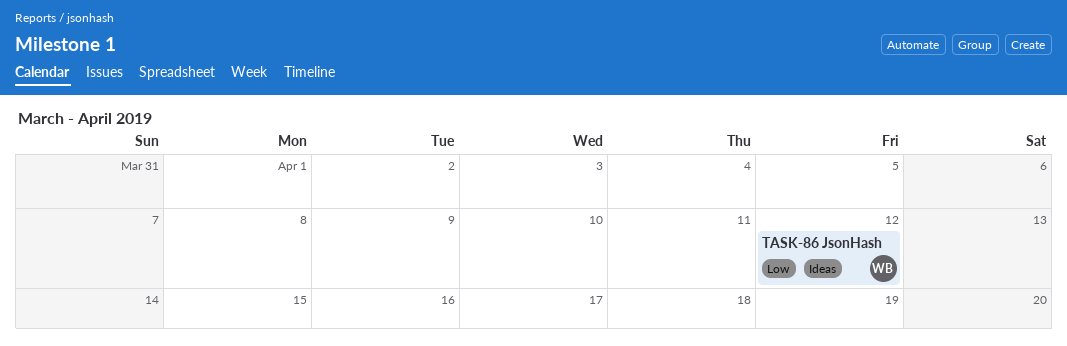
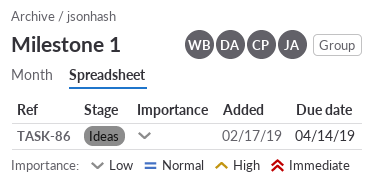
TASK-86, due: Apr 12 -> Apr 14

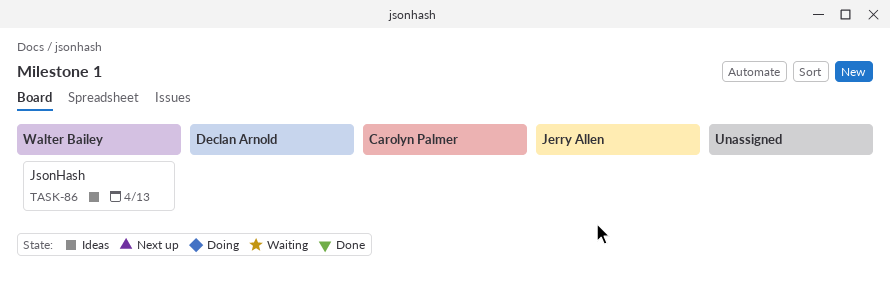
TASK-86, due: Apr 14 -> Apr 13

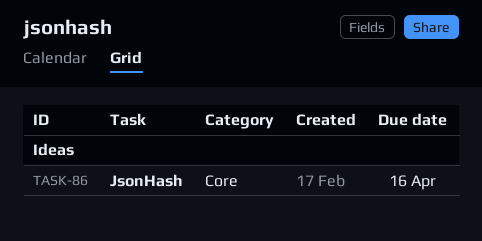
TASK-86, due: Apr 13 -> Apr 16

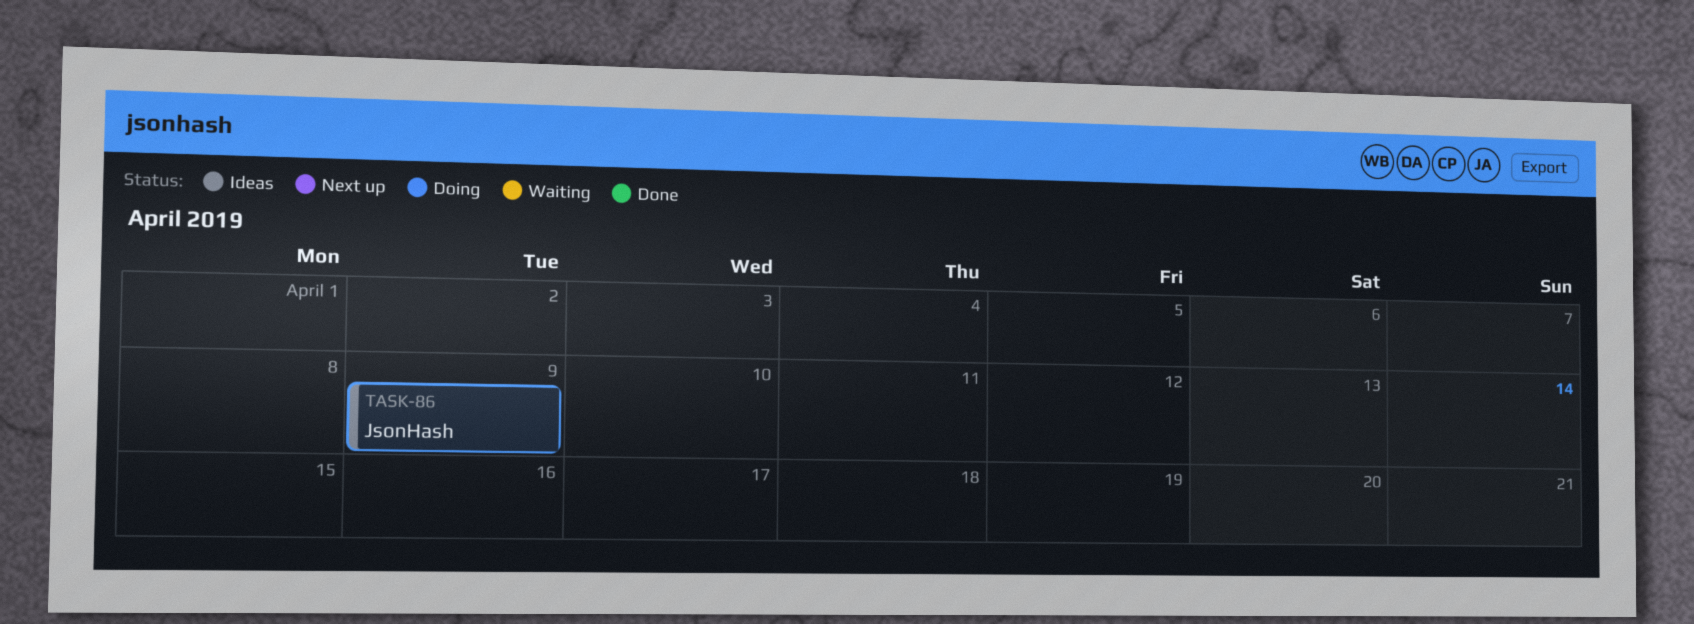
TASK-86, due: Apr 16 -> Apr 9

